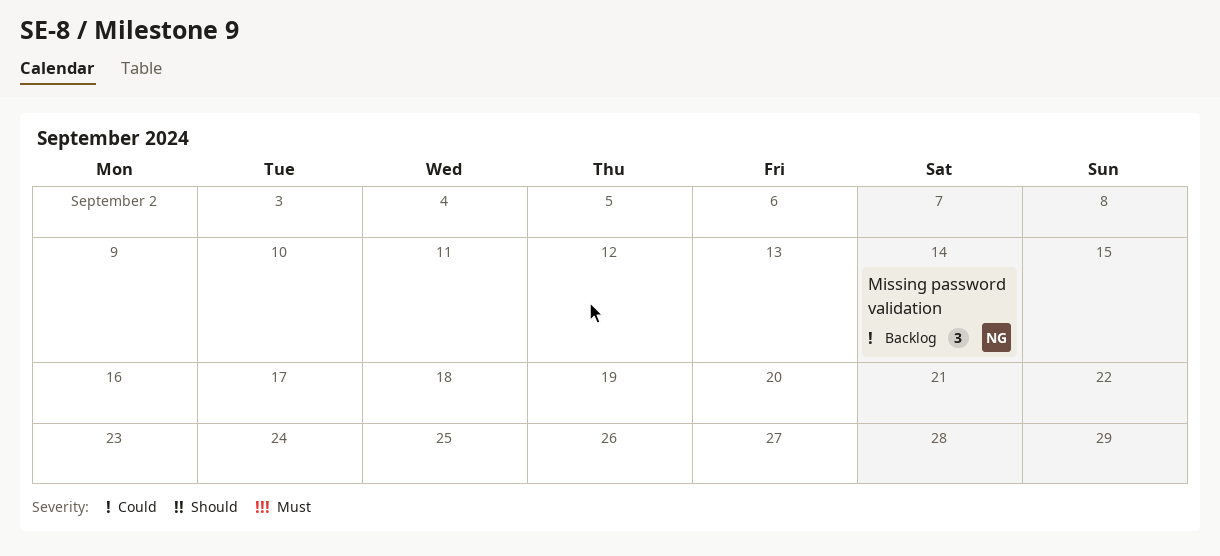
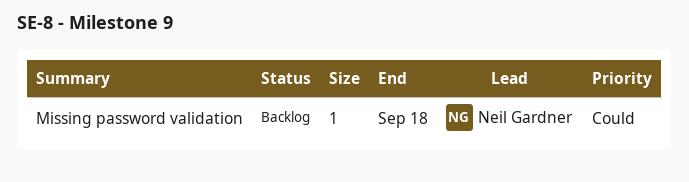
Missing password validation, estimate: 3 -> 1
Missing password validation, due: Sep 14 -> Sep 18

